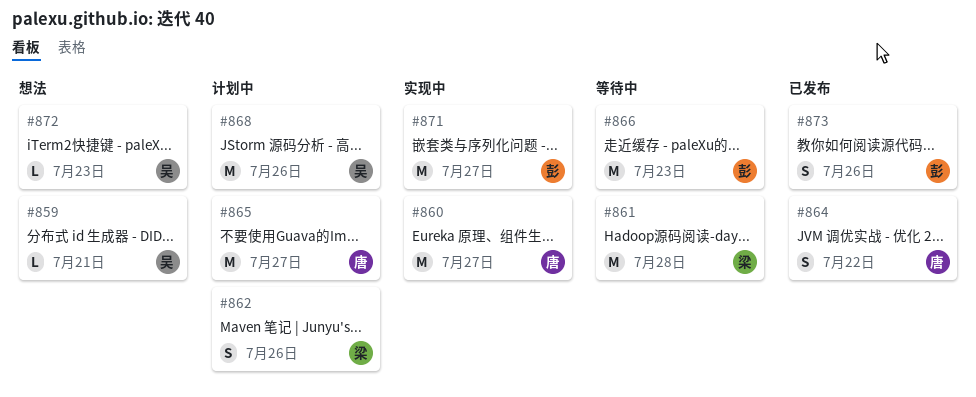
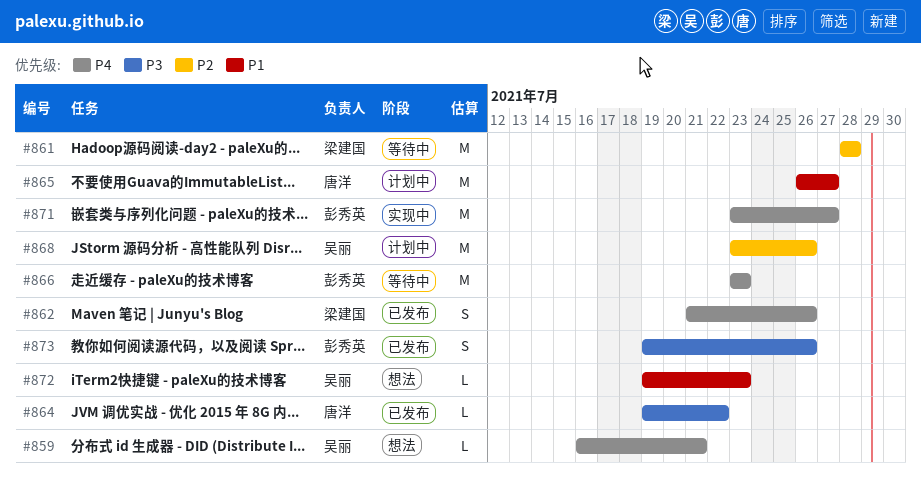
#860: present -> none
#862, status: 计划中 -> 已发布
#864, estimate: S -> L

